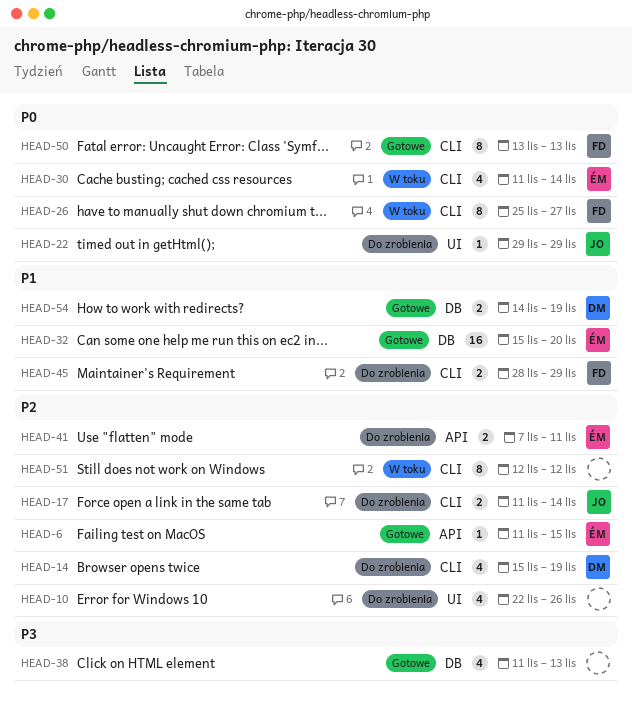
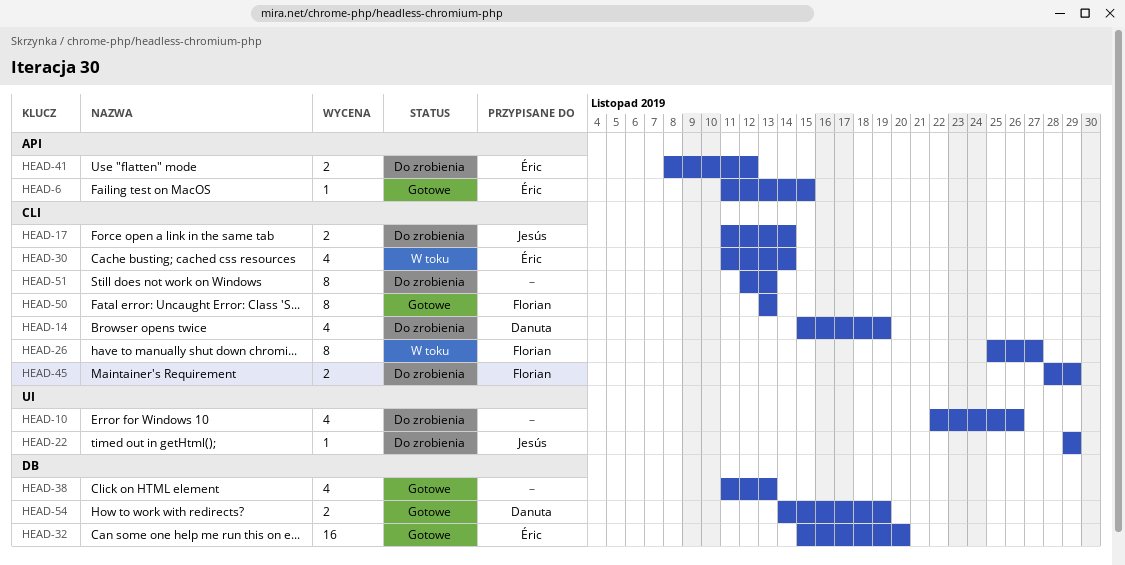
HEAD-41, start: Nov 7 -> Nov 8
HEAD-41, due: Nov 11 -> Nov 12
HEAD-51, status: W toku -> Do zrobienia
HEAD-51, due: Nov 12 -> Nov 13

